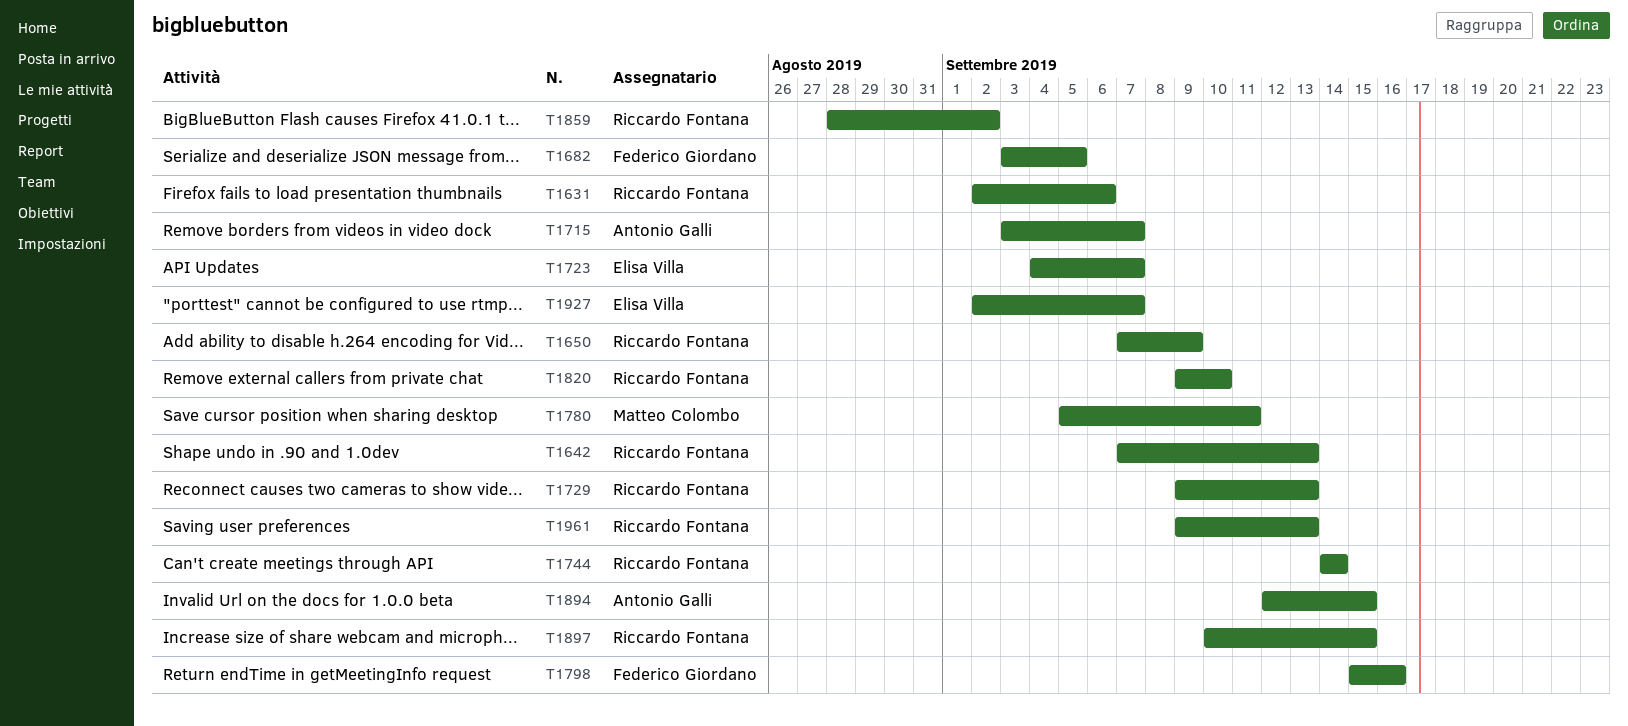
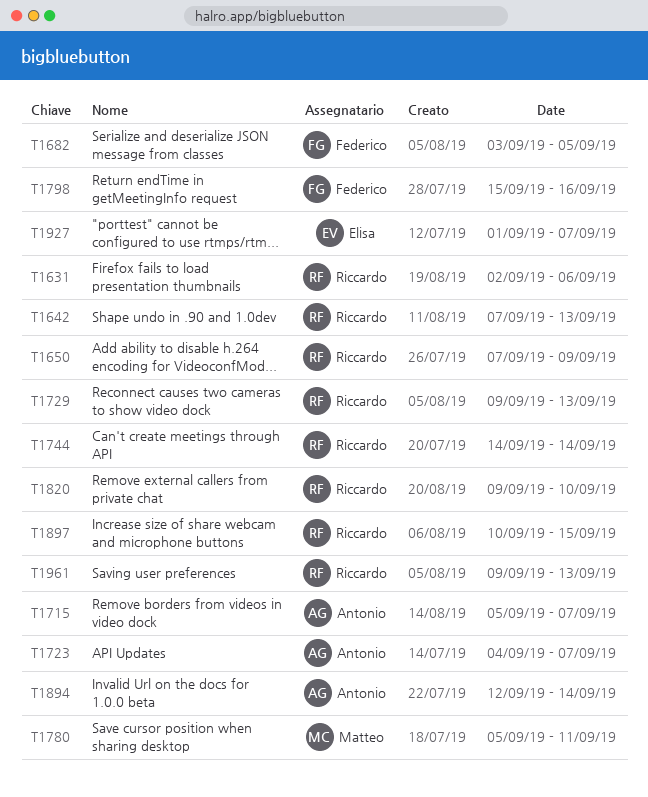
T1715, start: Sep 3 -> Sep 5
T1723, owner: Elisa Villa -> Antonio Galli
T1859: present -> none
T1894, due: Sep 15 -> Sep 14
T1927, start: Sep 2 -> Sep 1

